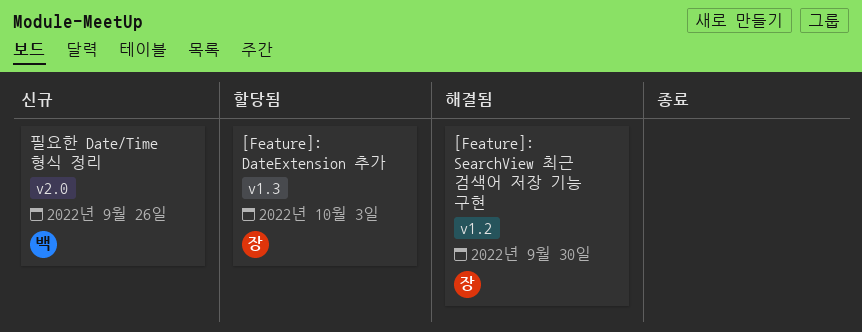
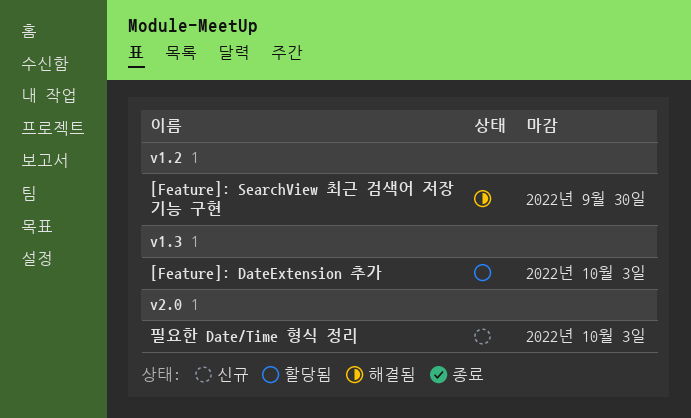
필요한 Date/Time 형식 정리, due: Sep 26 -> Oct 3

